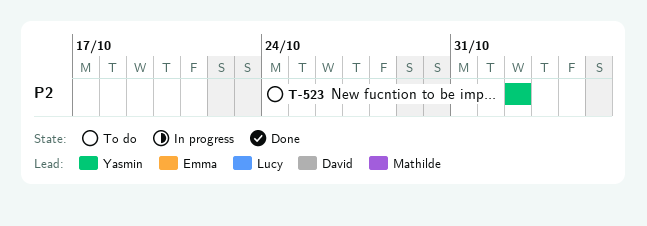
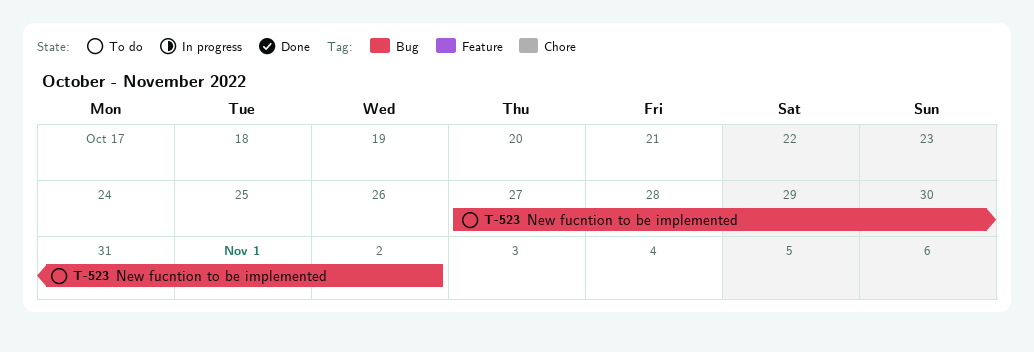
T-523, start: Nov 2 -> Oct 27

